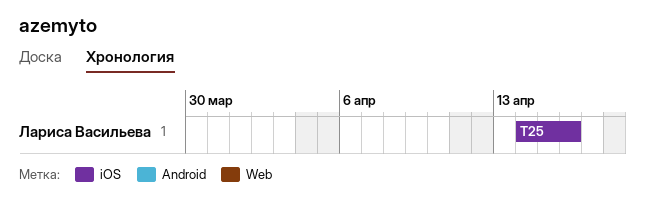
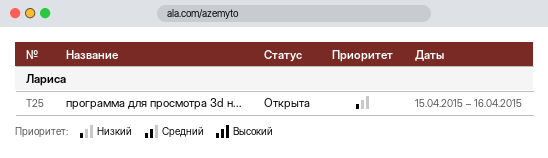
T25, start: Apr 14 -> Apr 15

